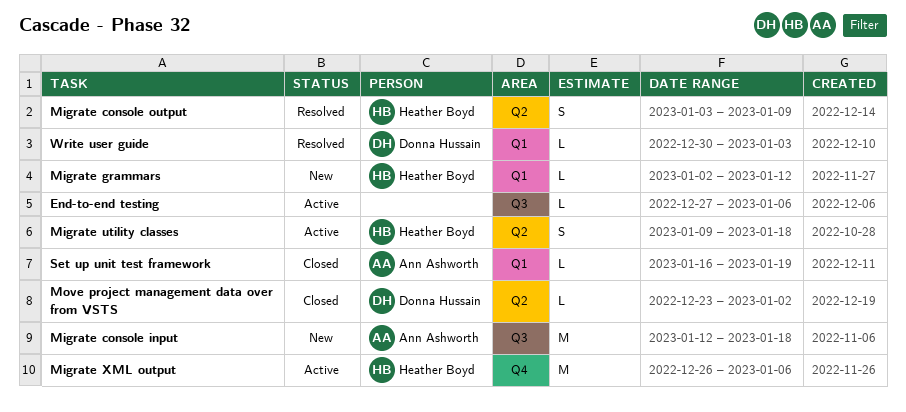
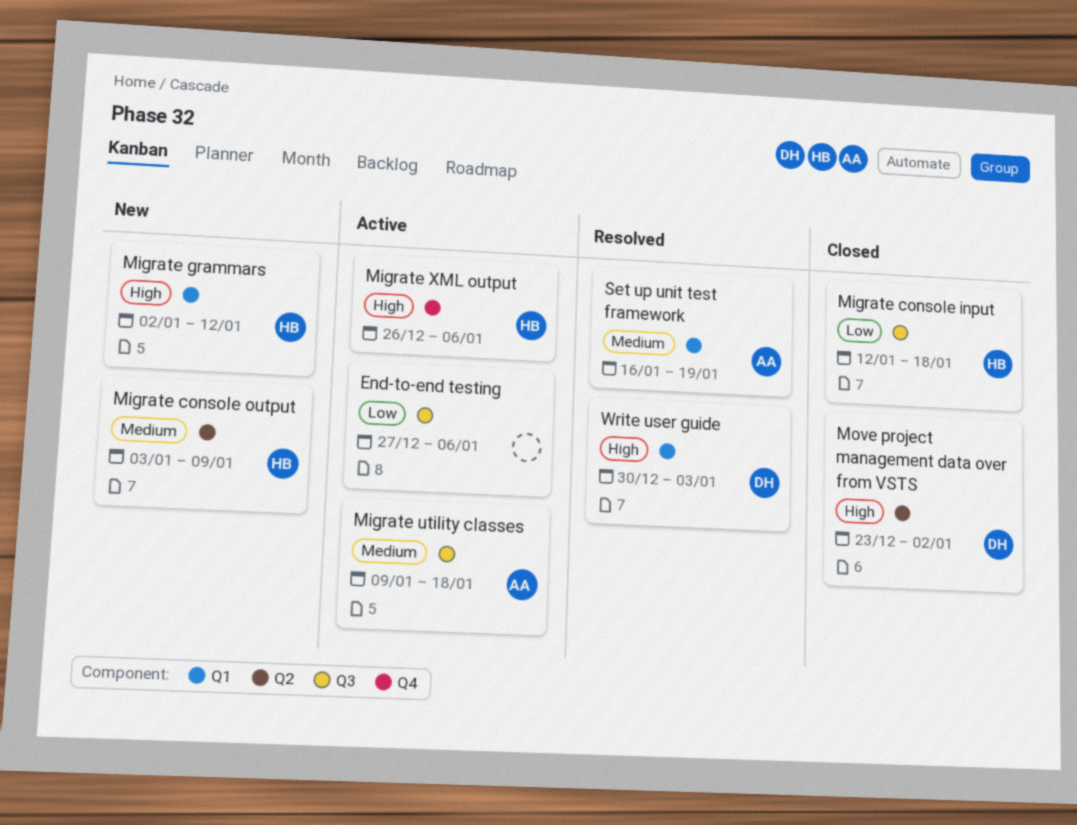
Migrate console input, status: New -> Closed
Migrate console input, owner: Ann Ashworth -> Heather Boyd
Migrate console output, status: Resolved -> New
Migrate utility classes, owner: Heather Boyd -> Ann Ashworth
Migrate utility classes, label: Q2 -> Q3
Set up unit test framework, status: Closed -> Resolved

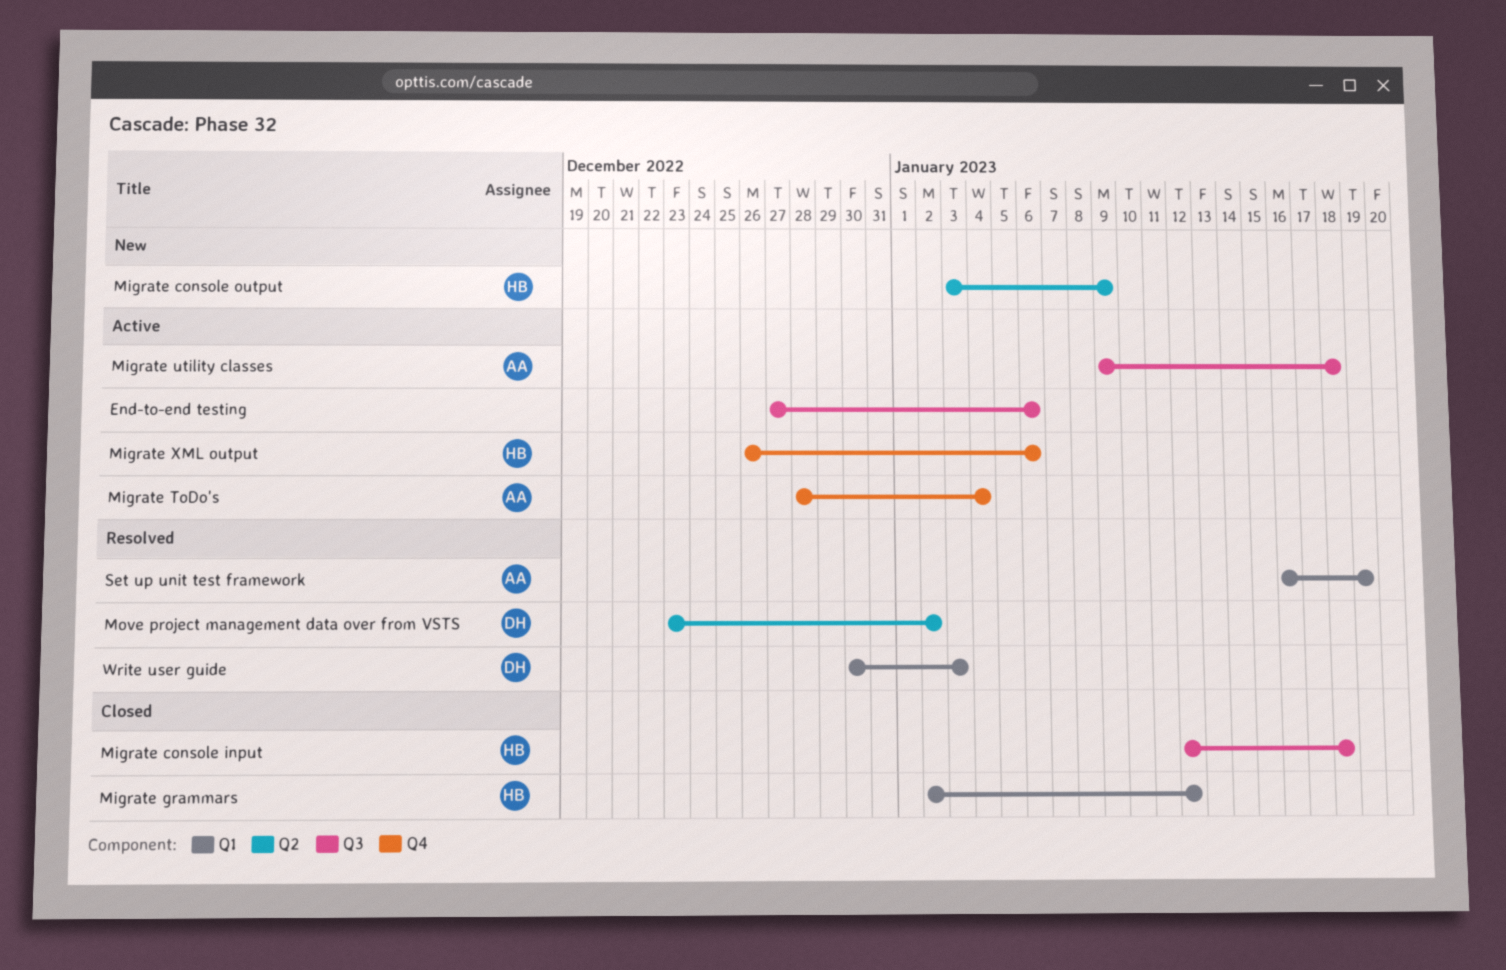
Migrate grammars, status: New -> Closed
Migrate ToDo's: none -> present
Move project management data over from VSTS, status: Closed -> Resolved

